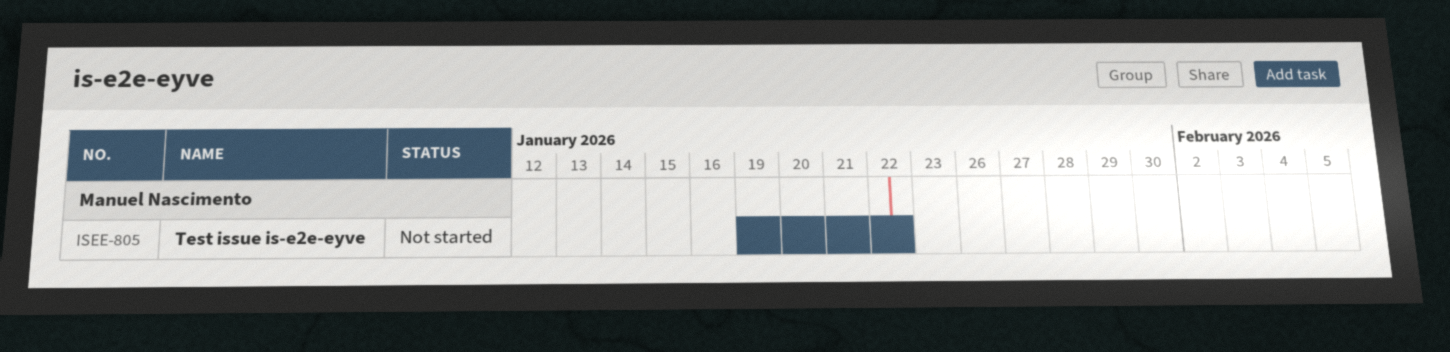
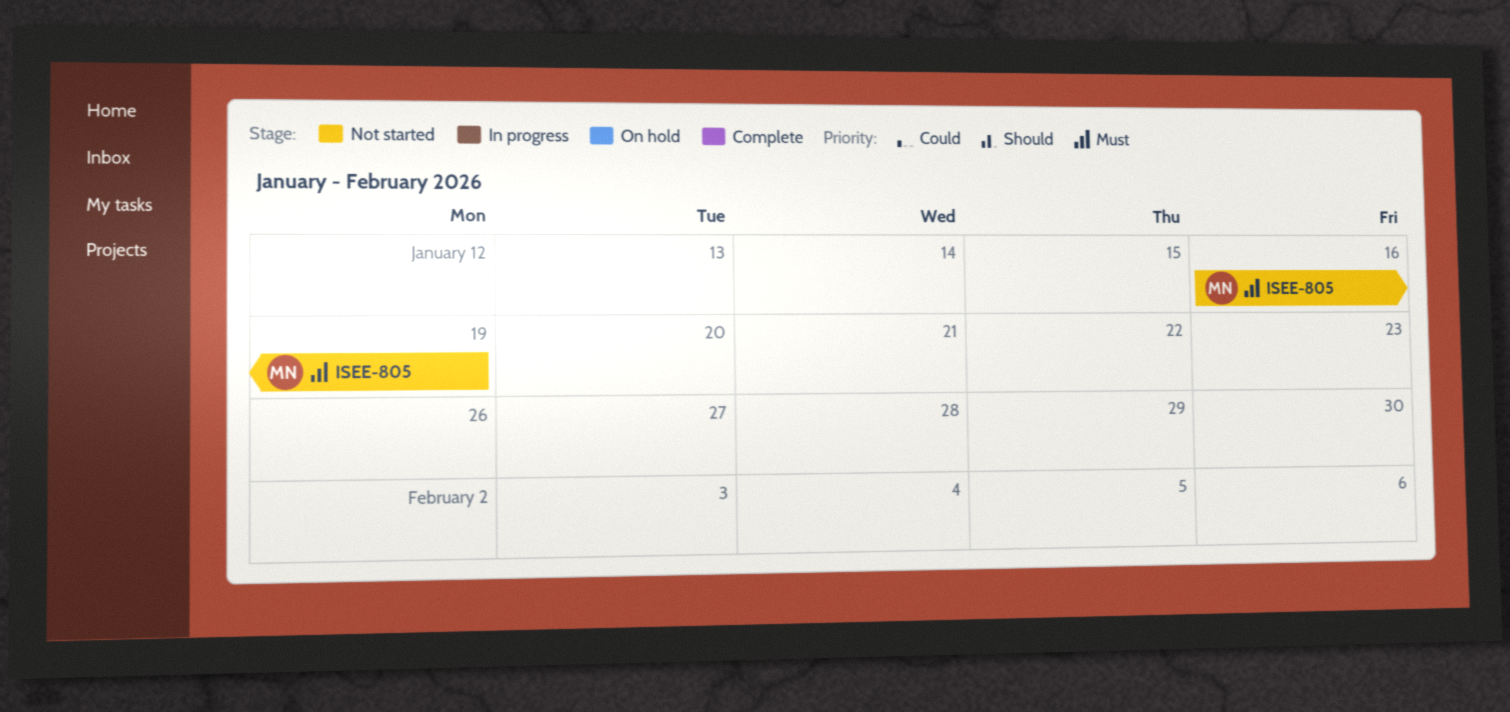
ISEE-805, start: Jan 19 -> Jan 16
ISEE-805, due: Jan 22 -> Jan 19

